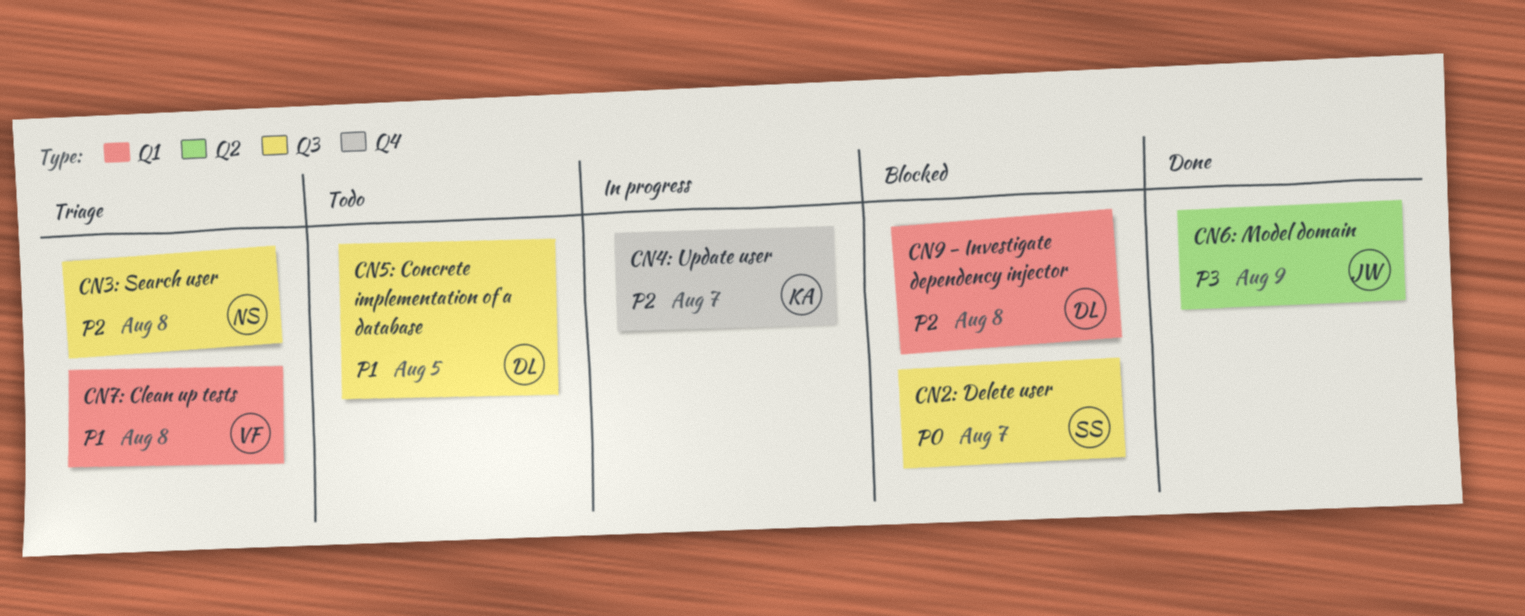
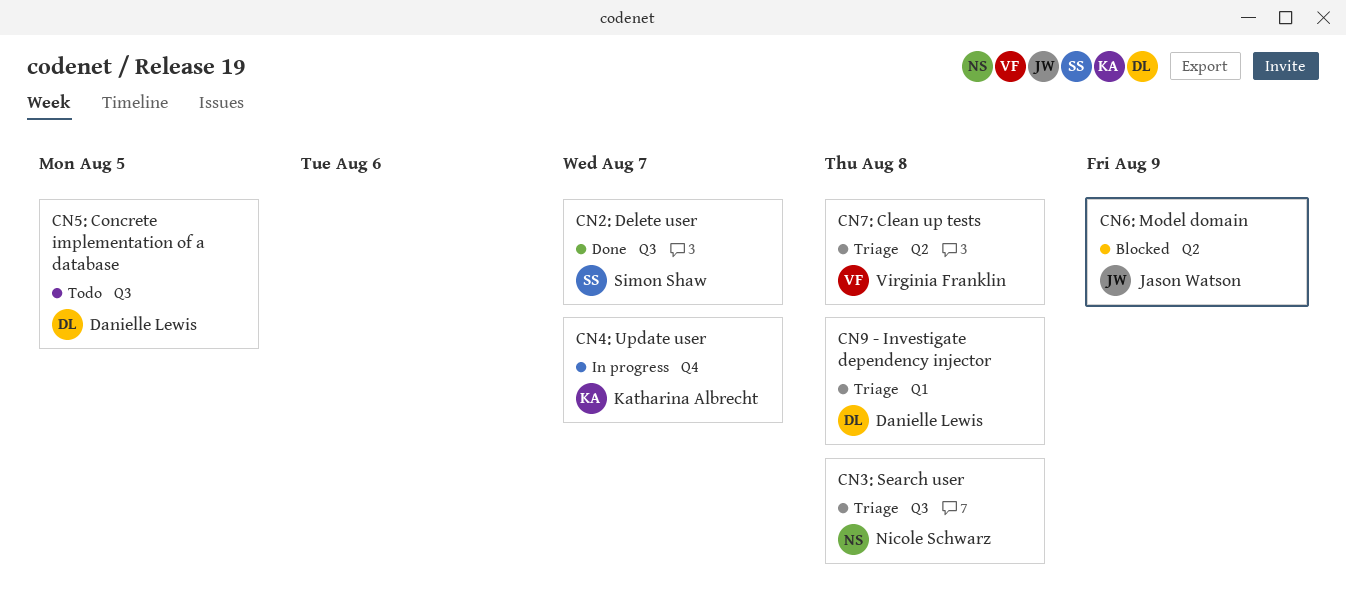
CN2: Delete user, status: Blocked -> Done
CN6: Model domain, status: Done -> Blocked
CN7: Clean up tests, label: Q1 -> Q2
CN9 - Investigate dependency injector, status: Blocked -> Triage

